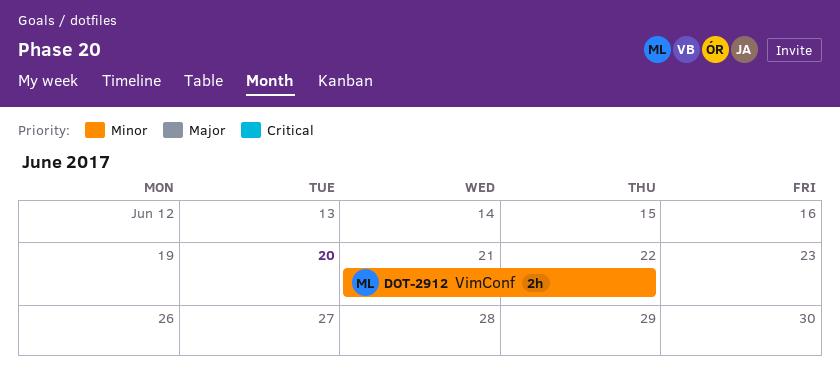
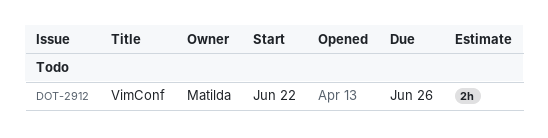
DOT-2912, start: Jun 21 -> Jun 22
DOT-2912, due: Jun 22 -> Jun 26

